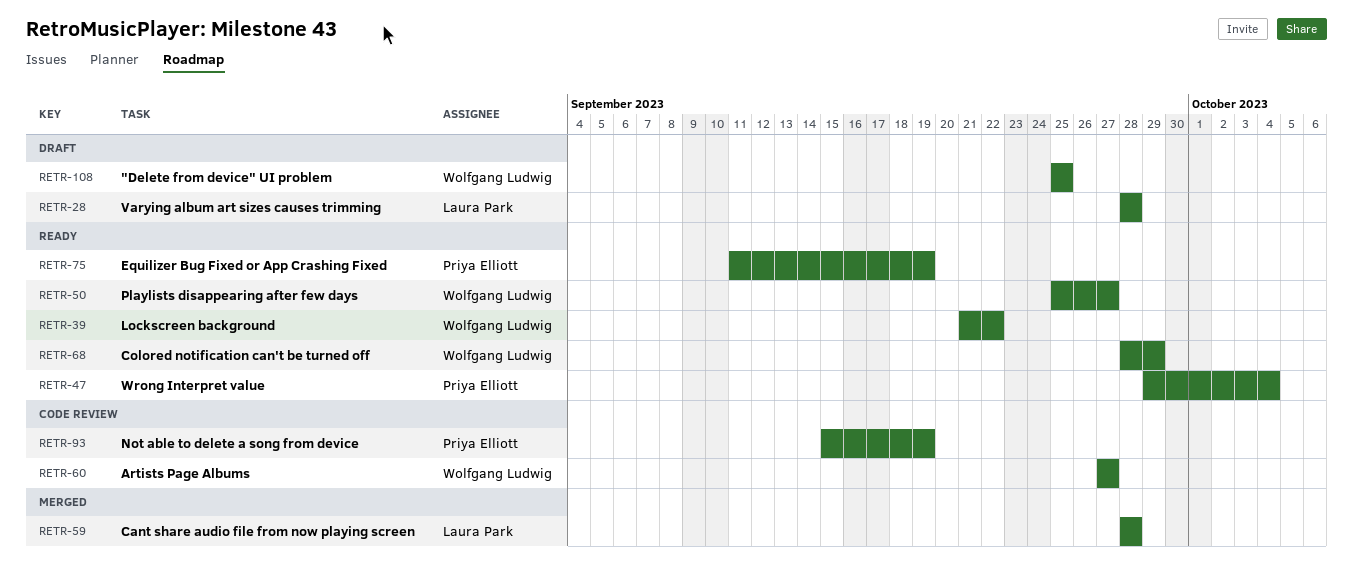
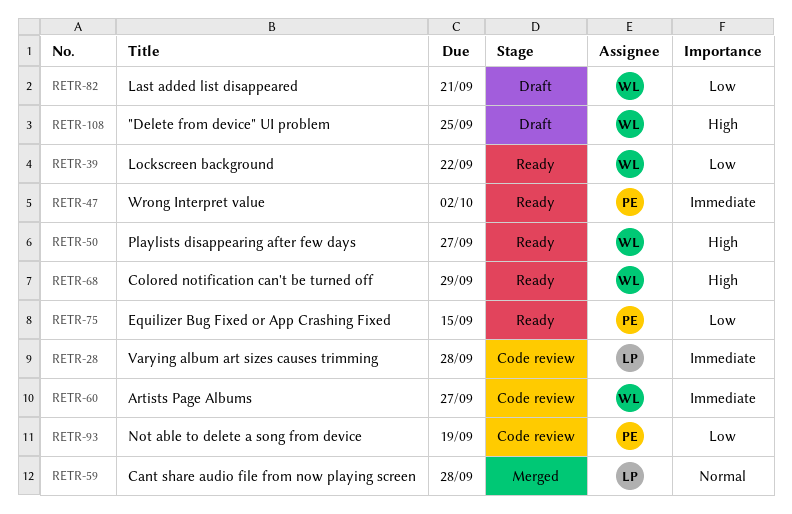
RETR-28, status: Draft -> Code review
RETR-47, due: Oct 4 -> Oct 2
RETR-75, due: Sep 19 -> Sep 15
RETR-82: none -> present

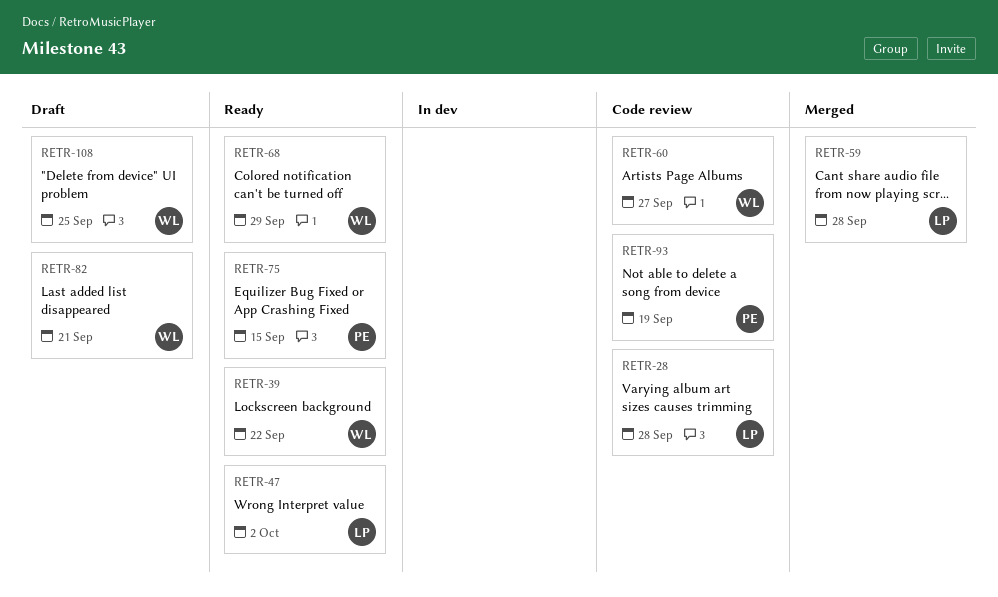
RETR-47, owner: PE -> LP
RETR-50: present -> none

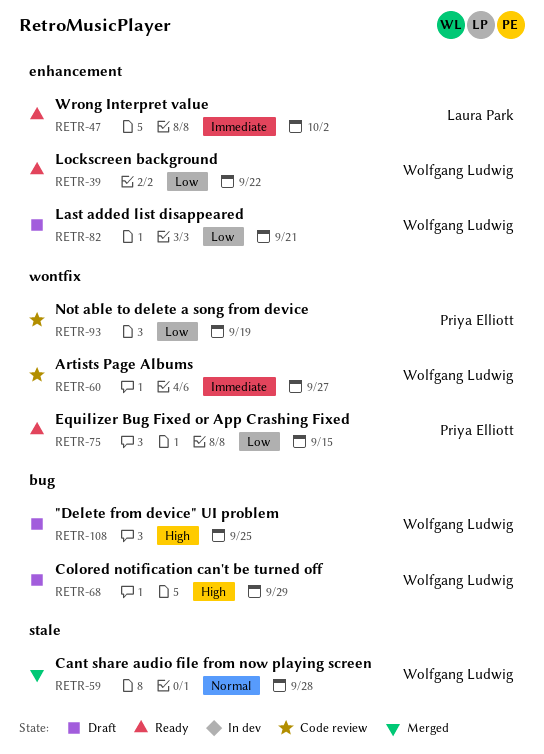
RETR-28: present -> none
RETR-59, owner: Laura Park -> Wolfgang Ludwig
RETR-68, status: Ready -> Draft

